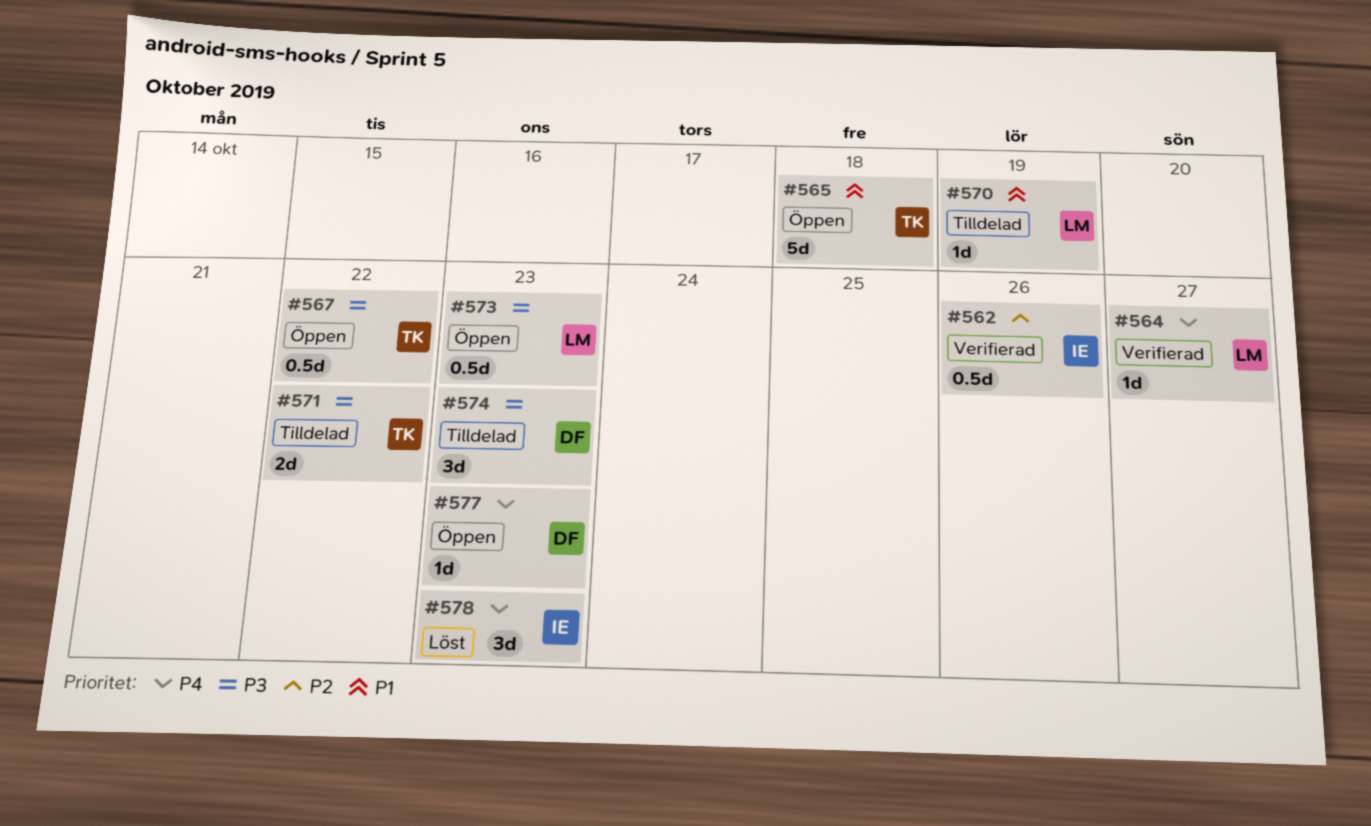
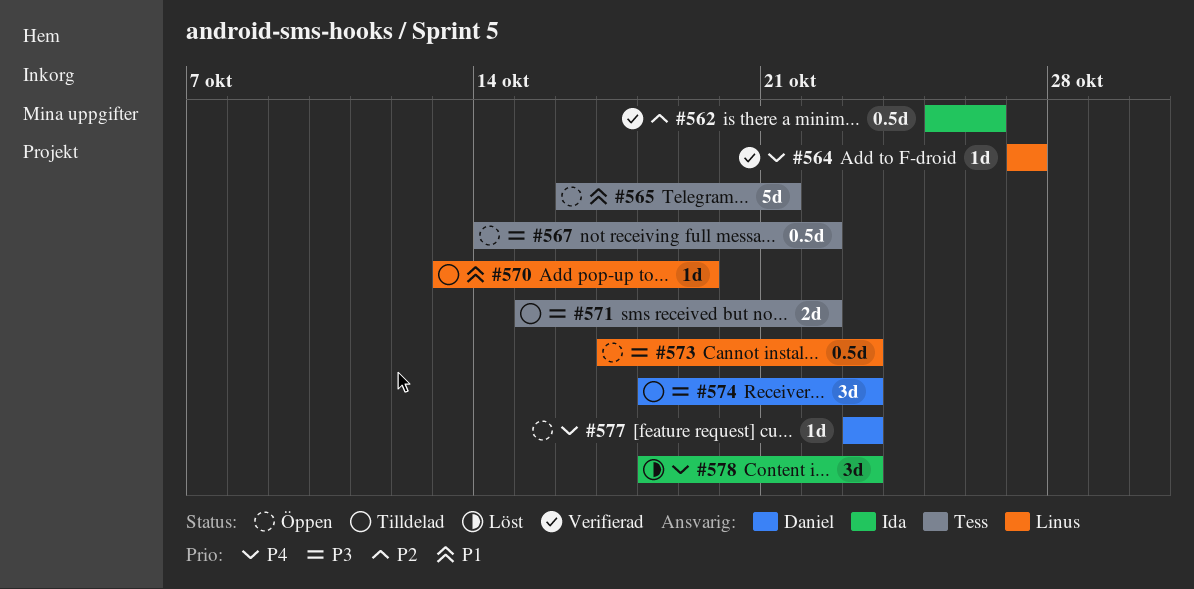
#565, due: Oct 18 -> Oct 21

